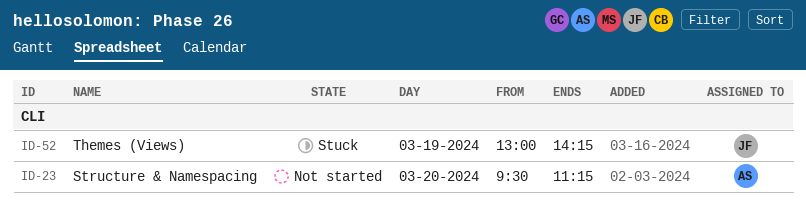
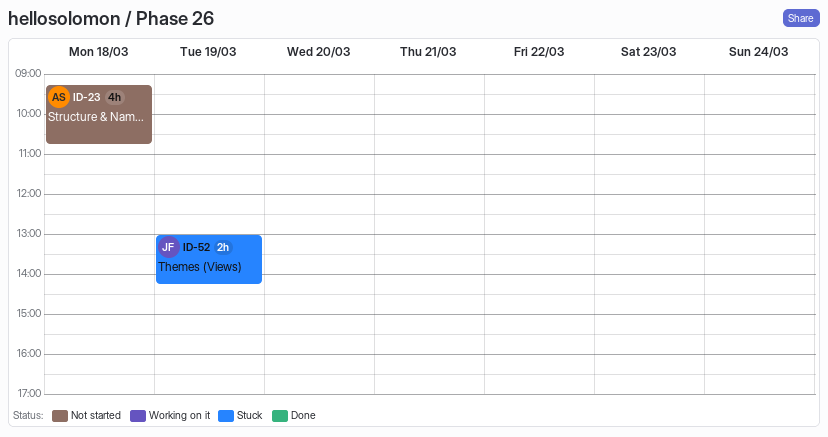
ID-23, day: Mar 20 -> Mar 18
ID-23, begins: 09:30 -> 09:15
ID-23, ends: 11:15 -> 10:45

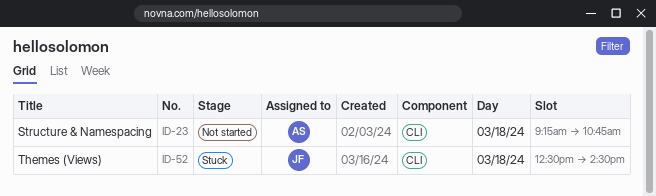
ID-52, day: Mar 19 -> Mar 18
ID-52, begins: 13:00 -> 12:30
ID-52, ends: 14:15 -> 14:30

